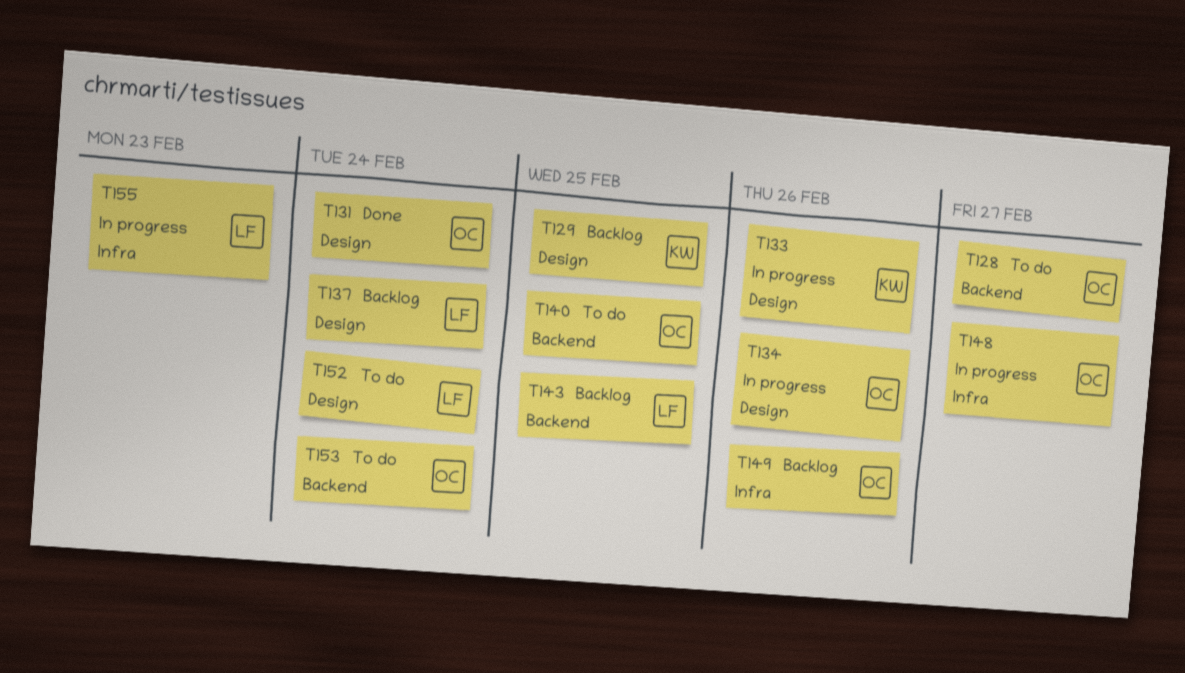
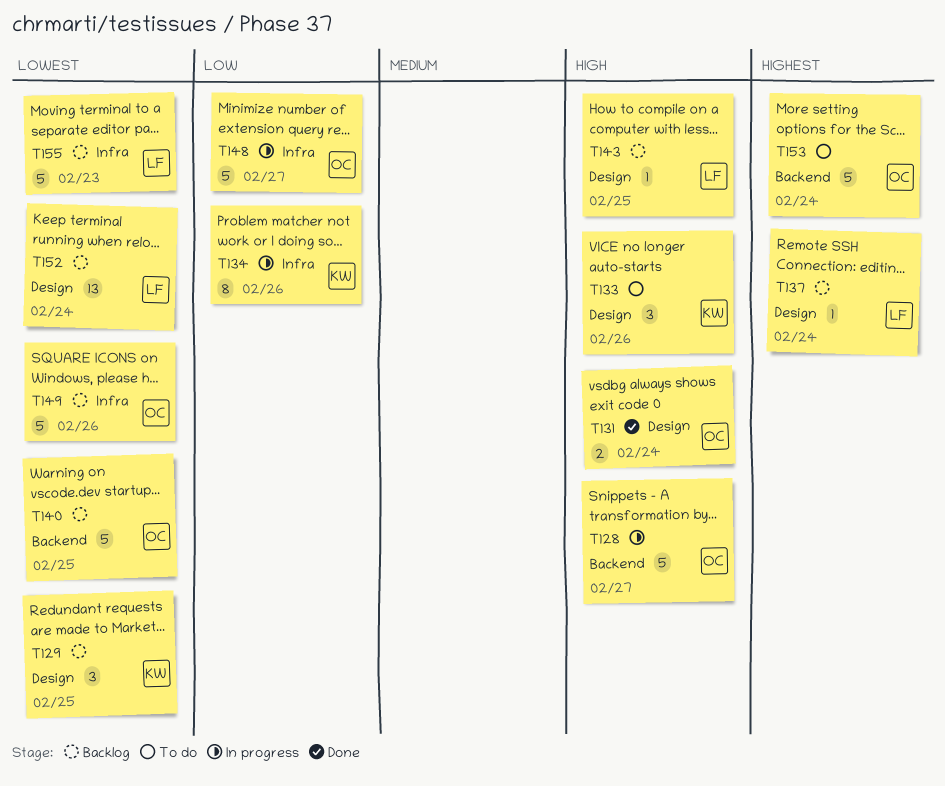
T128, status: To do -> In progress
T133, status: In progress -> To do
T134, owner: OC -> KW
T134, label: Design -> Infra
T140, status: To do -> Backlog
T143, label: Backend -> Design
T152, status: To do -> Backlog
T155, status: In progress -> Backlog

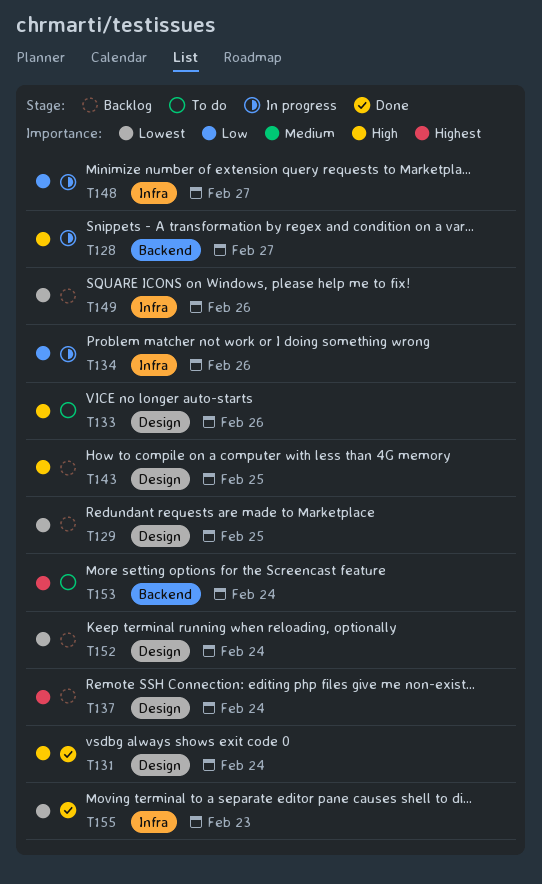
T140: present -> none
T155, status: Backlog -> Done

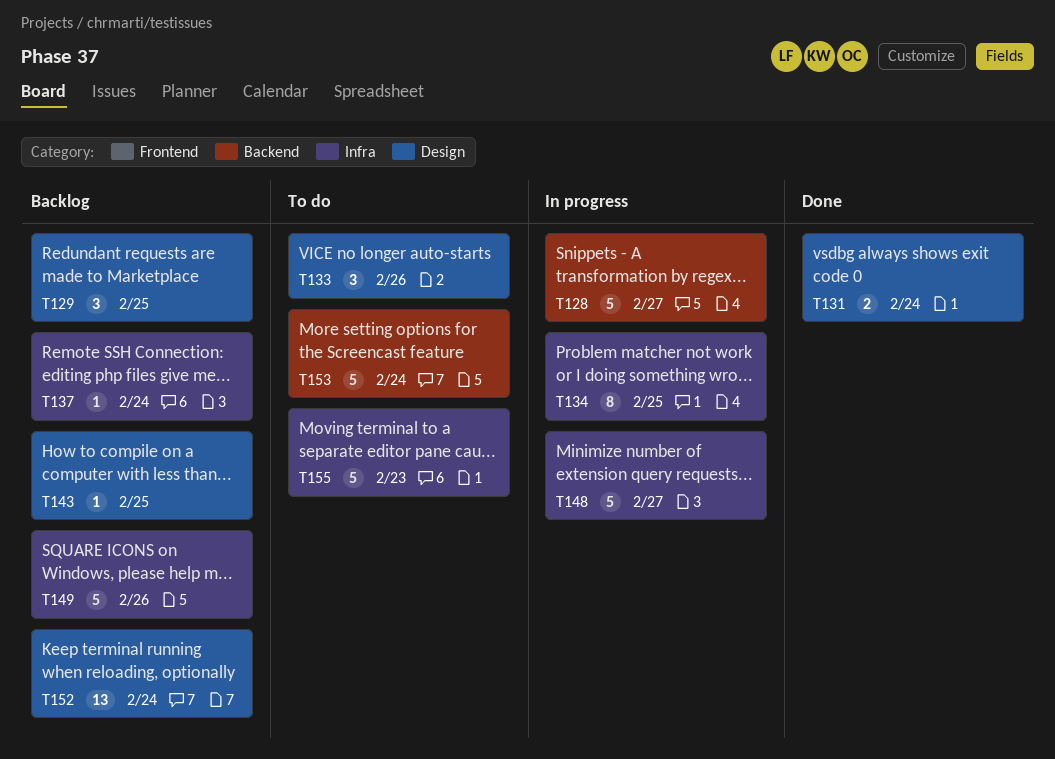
T134, due: Feb 26 -> Feb 25
T137, label: Design -> Infra
T155, status: Done -> To do

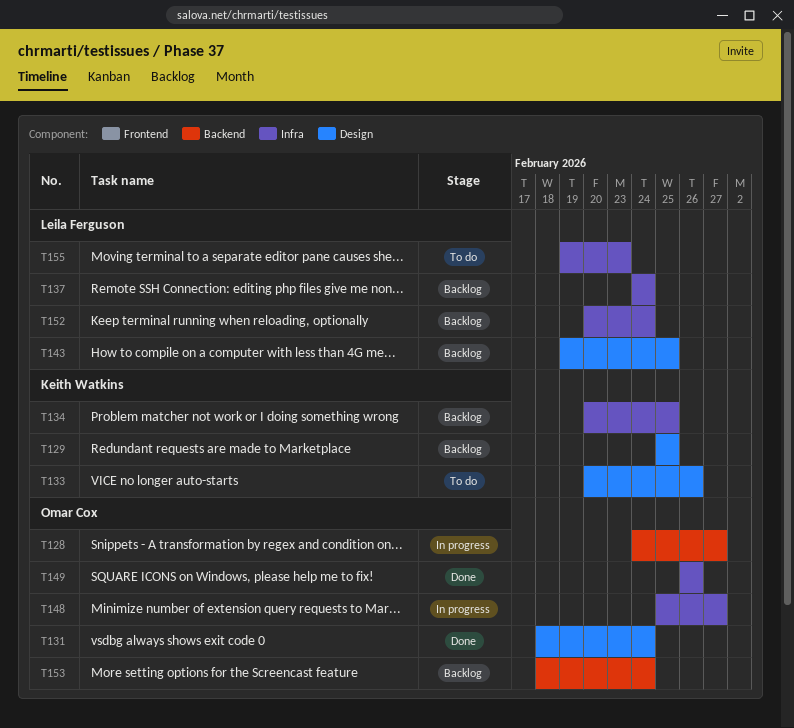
T134, status: In progress -> Backlog
T149, status: Backlog -> Done
T152, label: Design -> Infra
T153, status: To do -> Backlog

